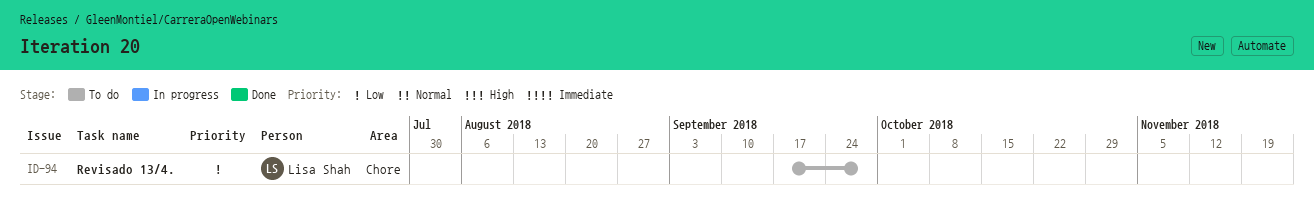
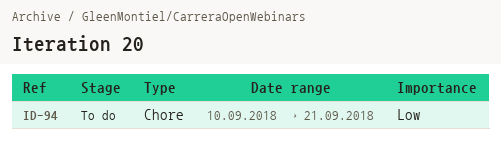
ID-94, start: Sep 17 -> Sep 10
ID-94, due: Sep 28 -> Sep 21

